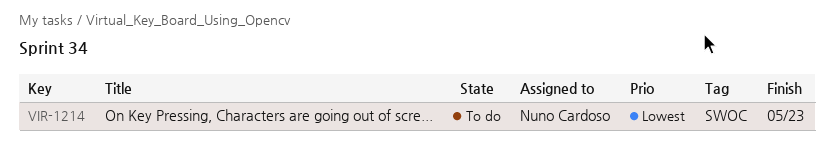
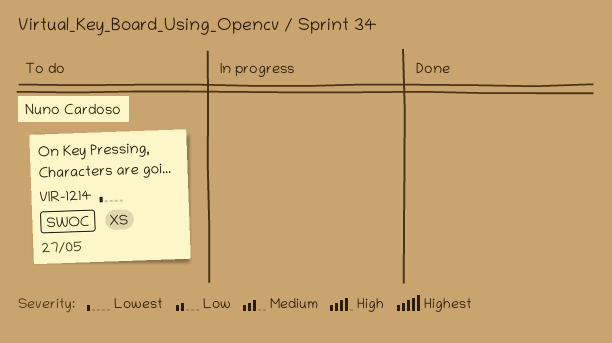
VIR-1214, due: May 23 -> May 27

